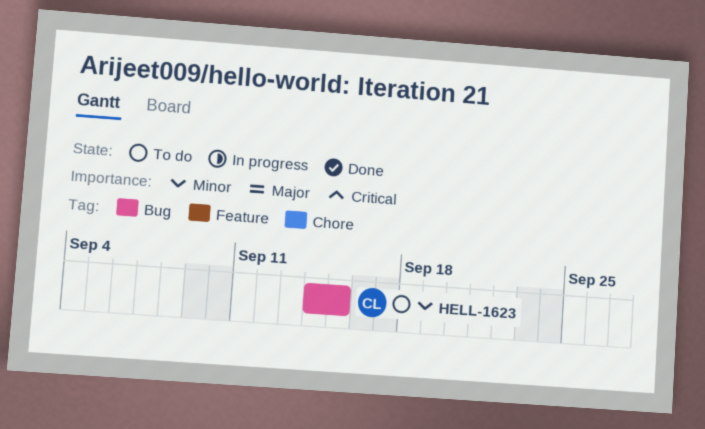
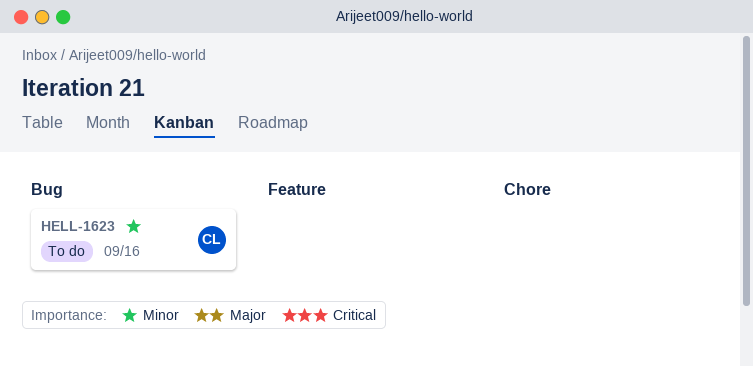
HELL-1623, due: Sep 15 -> Sep 16

